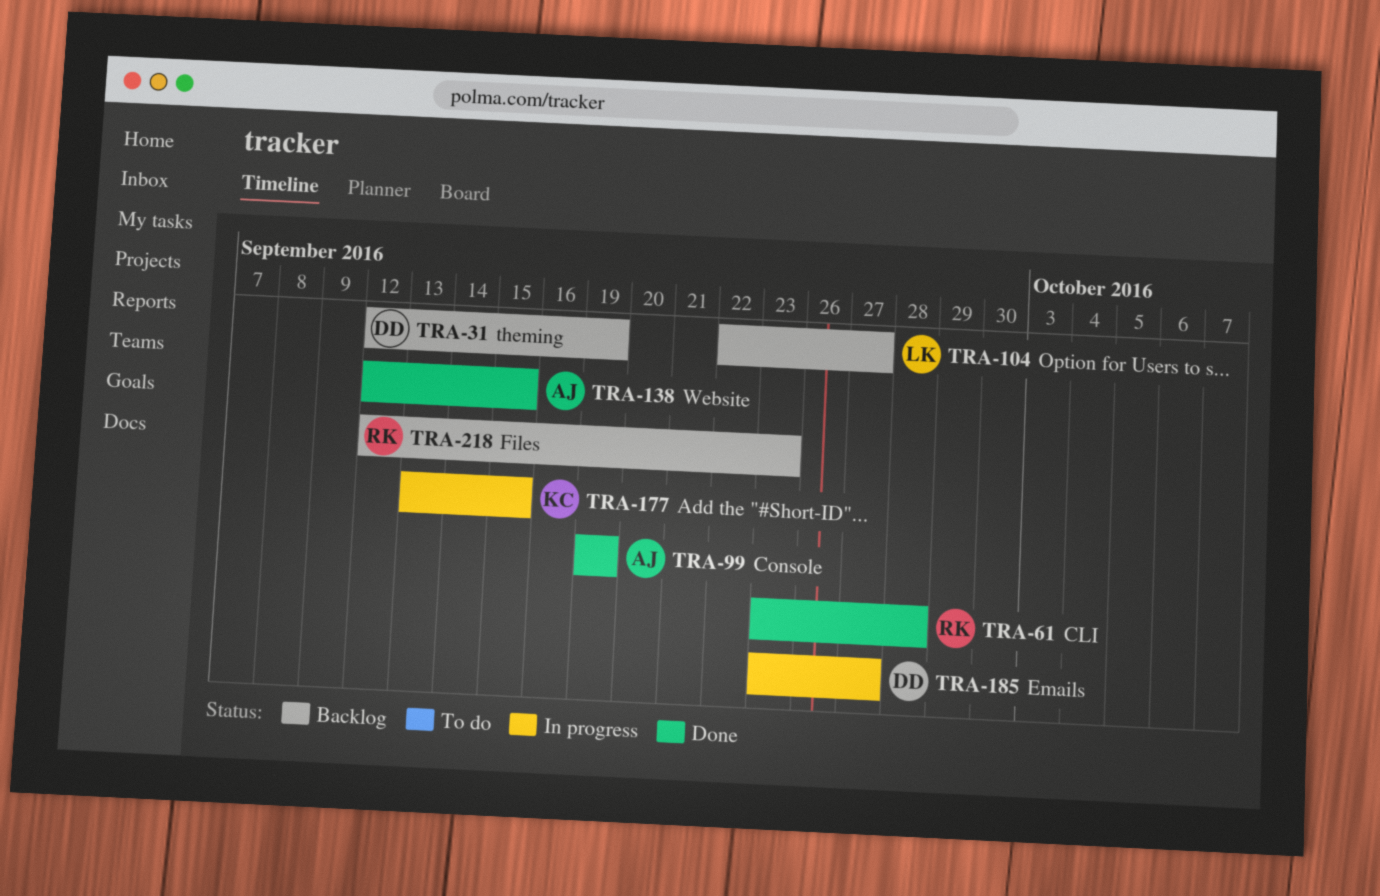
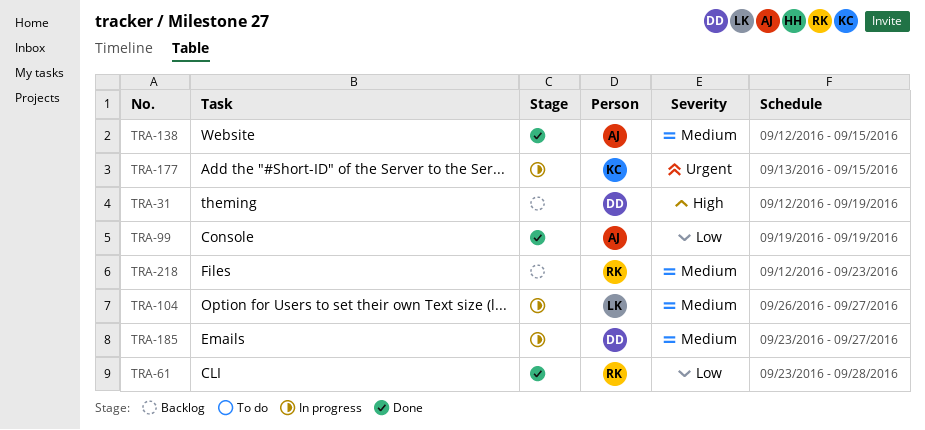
TRA-104, status: Backlog -> In progress
TRA-104, start: Sep 22 -> Sep 26

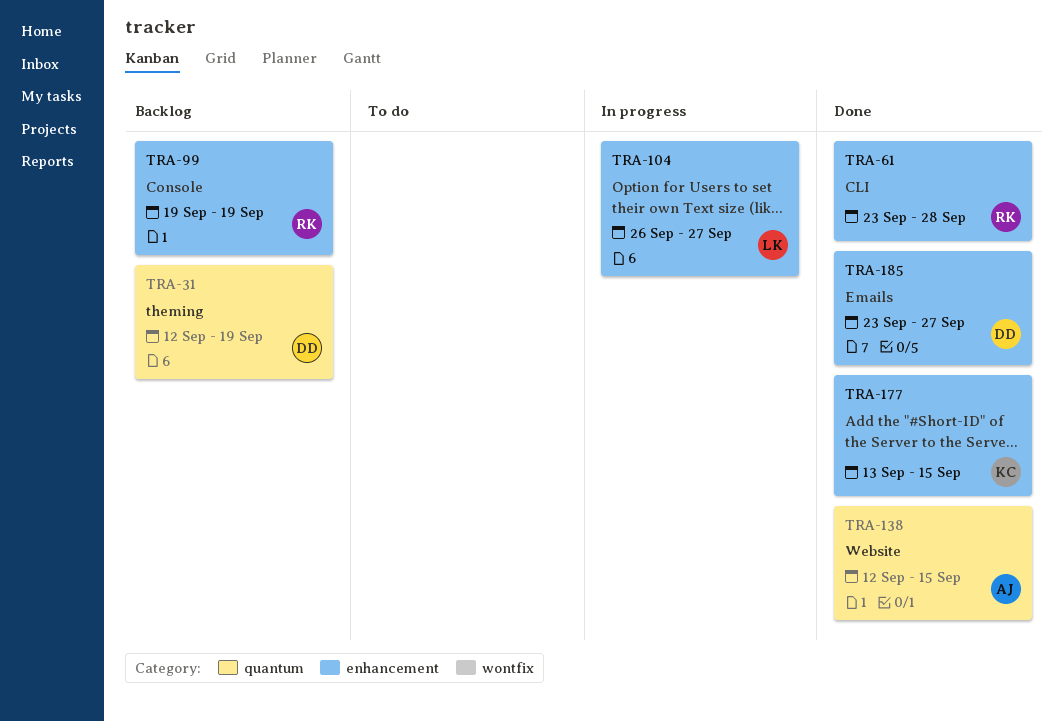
TRA-99, status: Done -> Backlog
TRA-99, owner: AJ -> RK
TRA-177, status: In progress -> Done
TRA-185, status: In progress -> Done
TRA-218: present -> none

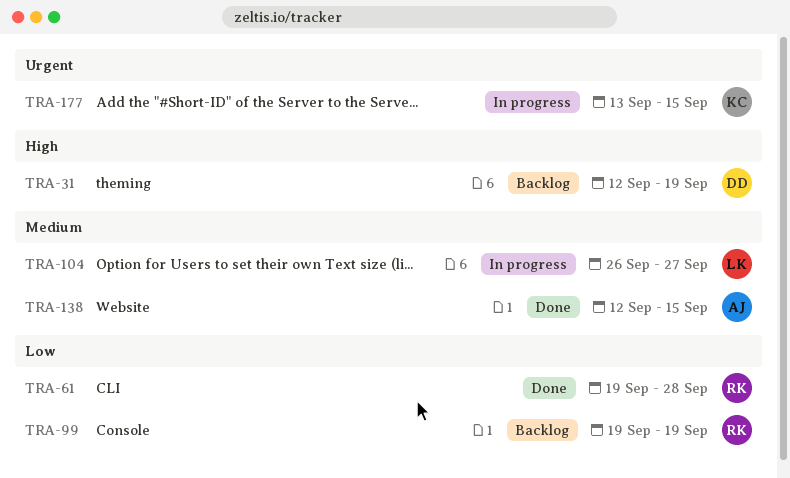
TRA-61, start: Sep 23 -> Sep 19
TRA-177, status: Done -> In progress
TRA-185: present -> none

